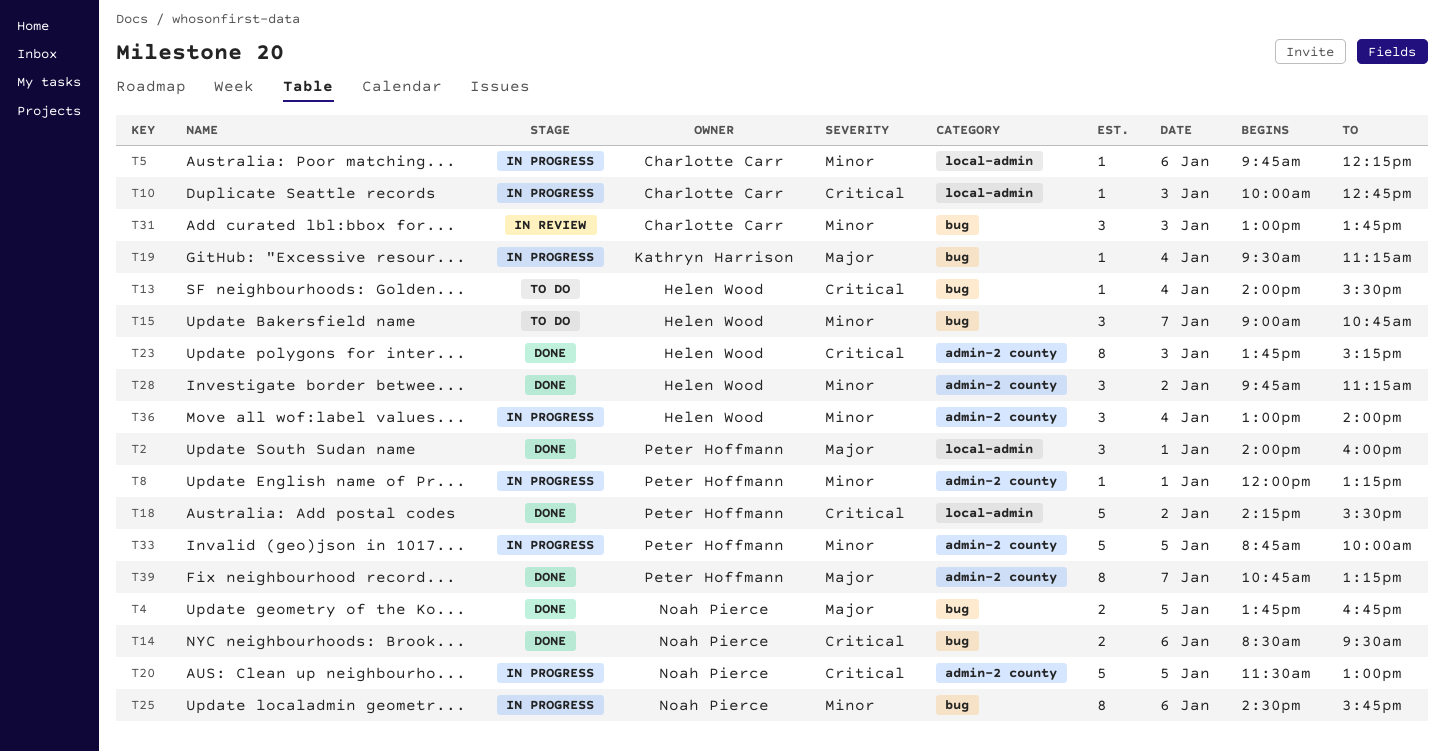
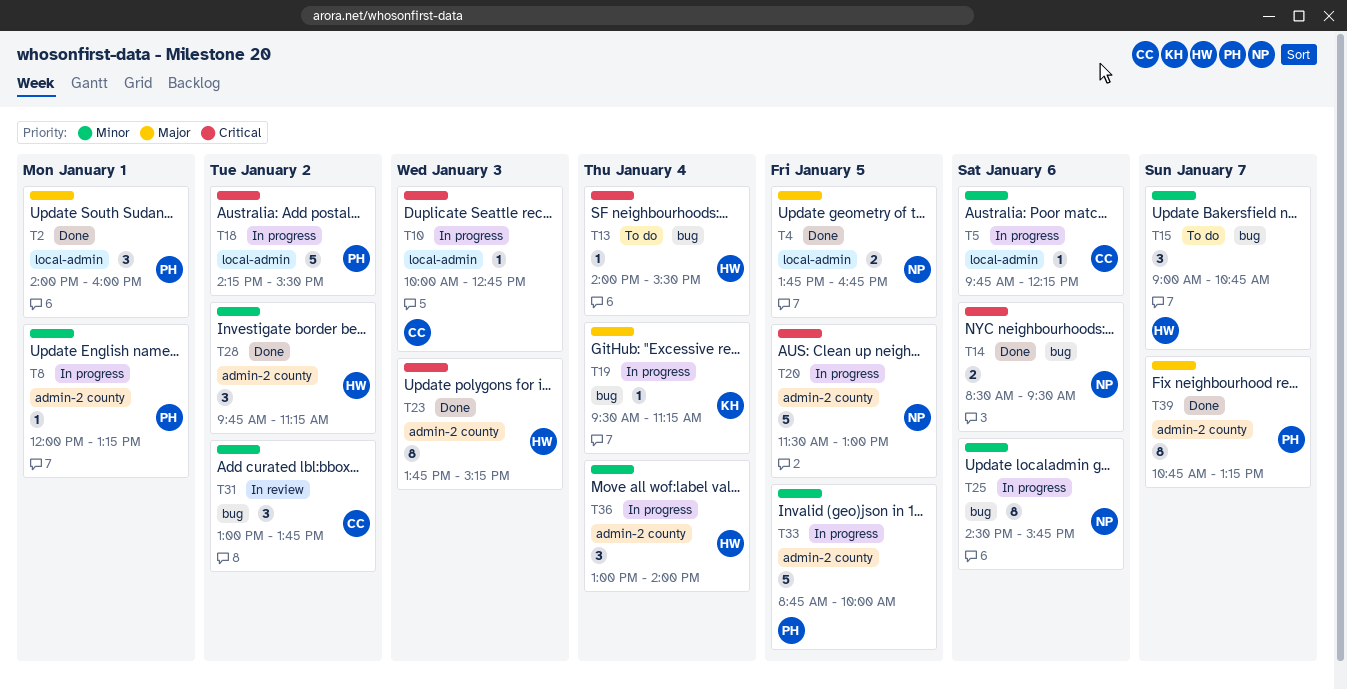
T4, label: bug -> local-admin
T18, status: Done -> In progress
T31, day: Jan 3 -> Jan 2

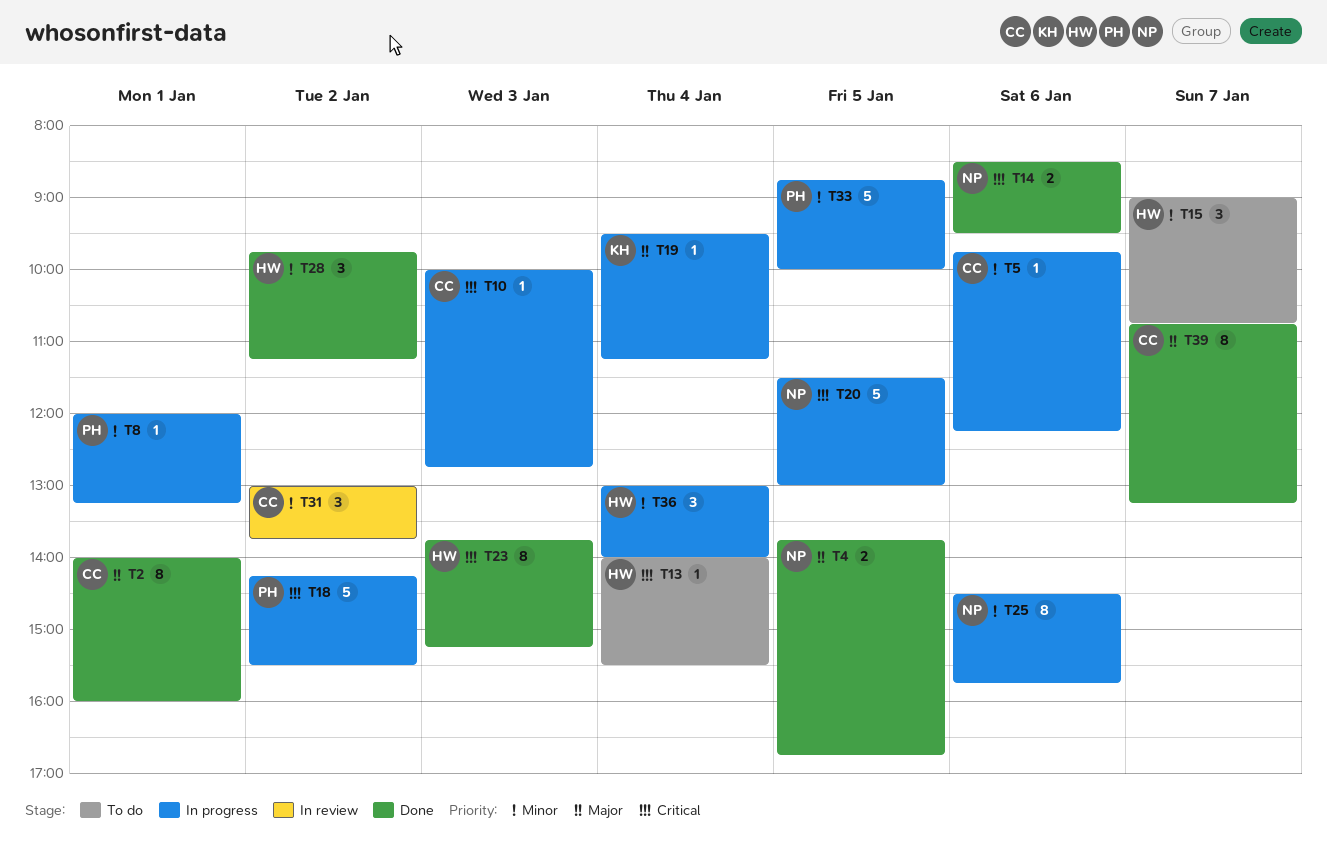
T2, owner: PH -> CC
T2, estimate: 3 -> 8
T39, owner: PH -> CC

